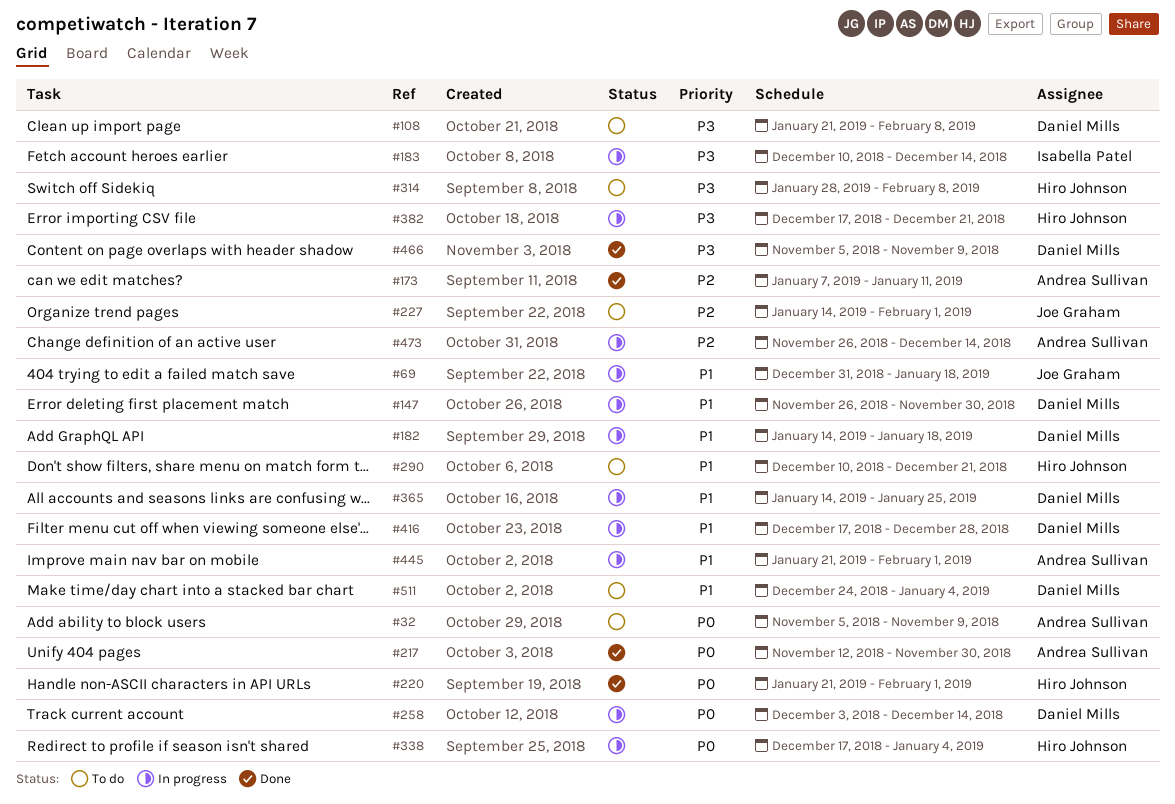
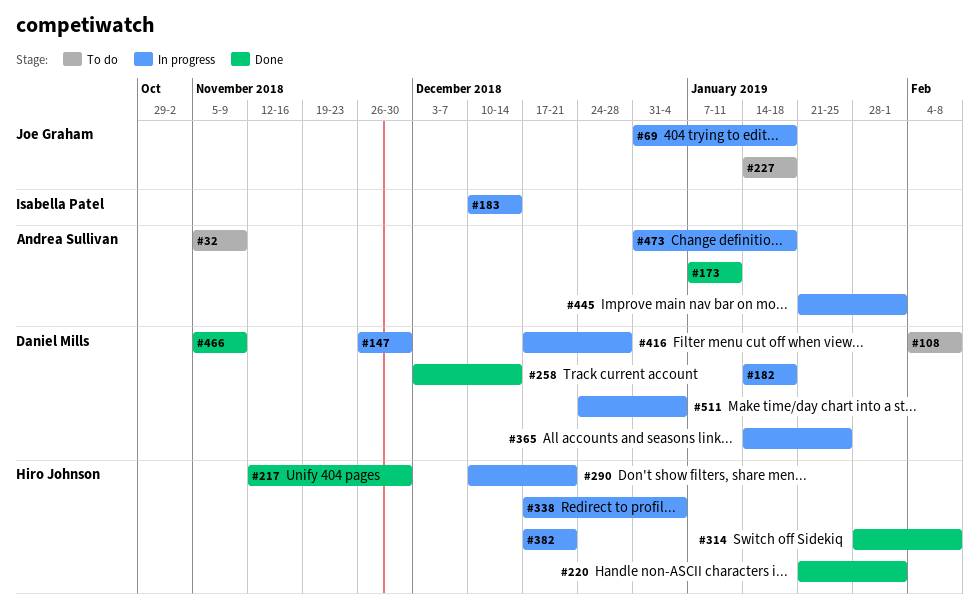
#108, start: Jan 21 -> Feb 4
#217, owner: Andrea Sullivan -> Hiro Johnson
#227, due: Feb 1 -> Jan 18
#258, status: In progress -> Done
#290, status: To do -> In progress
#314, status: To do -> Done
#473, start: Nov 26 -> Dec 31
#473, due: Dec 14 -> Jan 18
#511, status: To do -> In progress

